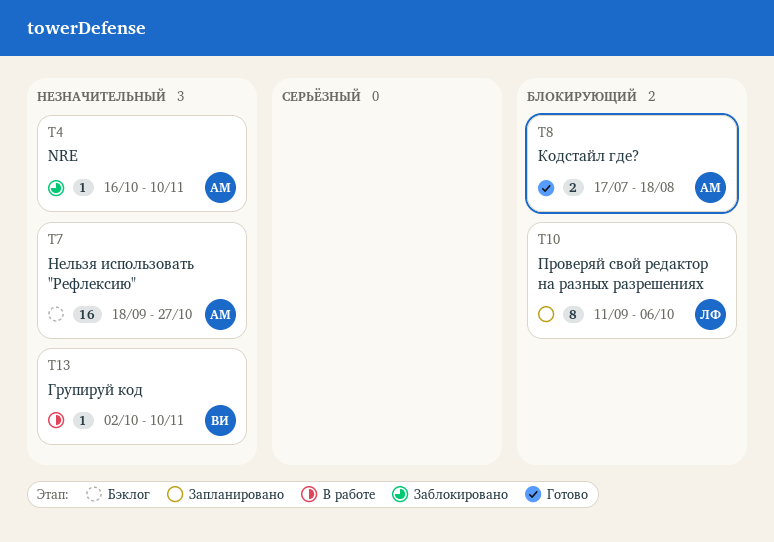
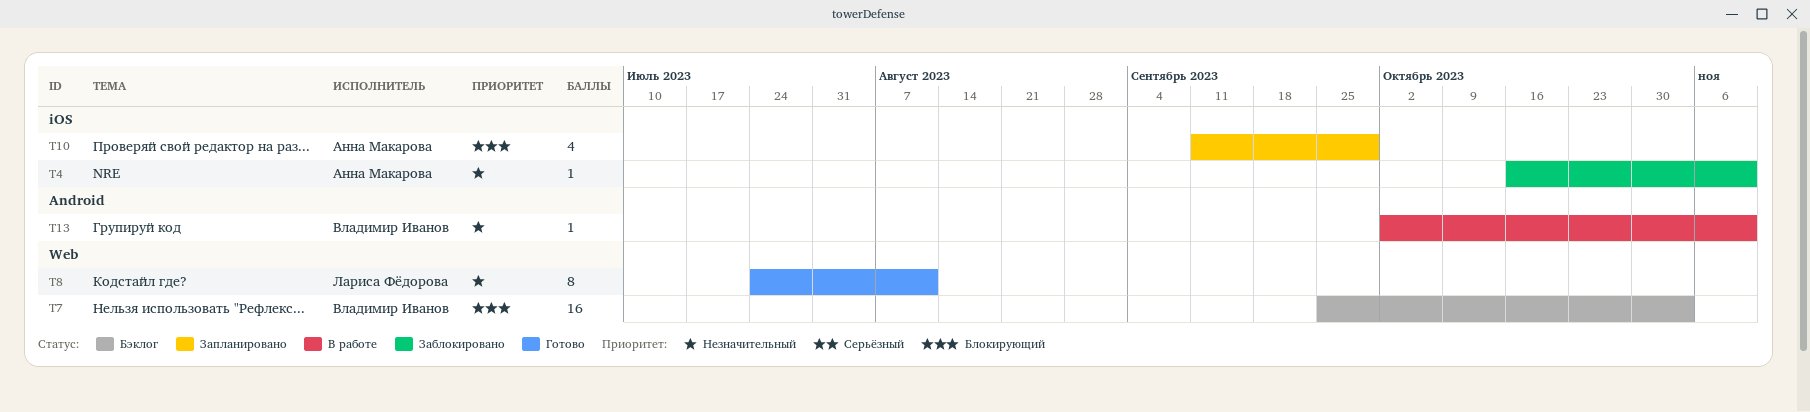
T7, owner: Анна Макарова -> Владимир Иванов
T7, priority: Незначительный -> Блокирующий
T7, start: Sep 18 -> Sep 25
T7, due: Oct 27 -> Nov 3
T8, owner: Анна Макарова -> Лариса Фёдорова
T8, priority: Блокирующий -> Незначительный
T8, estimate: 2 -> 8
T8, start: Jul 17 -> Jul 24
T8, due: Aug 18 -> Aug 11
T10, owner: Лариса Фёдорова -> Анна Макарова
T10, estimate: 8 -> 4
T10, due: Oct 6 -> Sep 29

